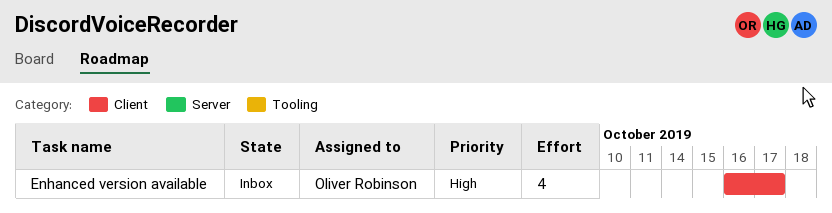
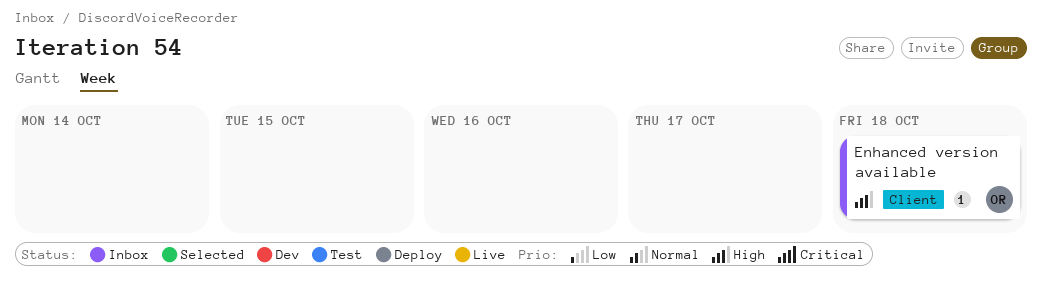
Enhanced version available, estimate: 4 -> 1
Enhanced version available, due: Oct 17 -> Oct 18

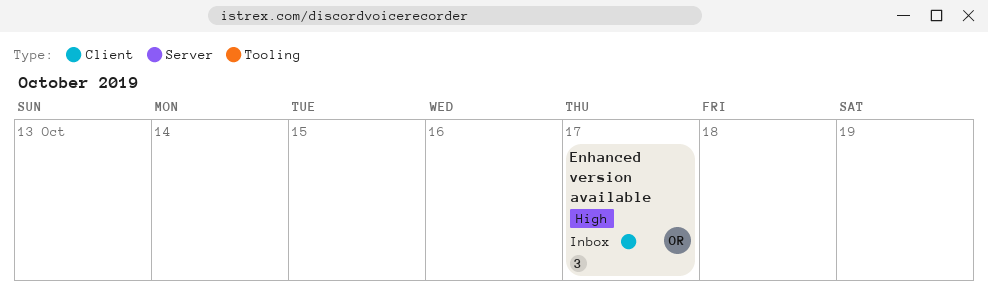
Enhanced version available, estimate: 1 -> 3
Enhanced version available, due: Oct 18 -> Oct 17

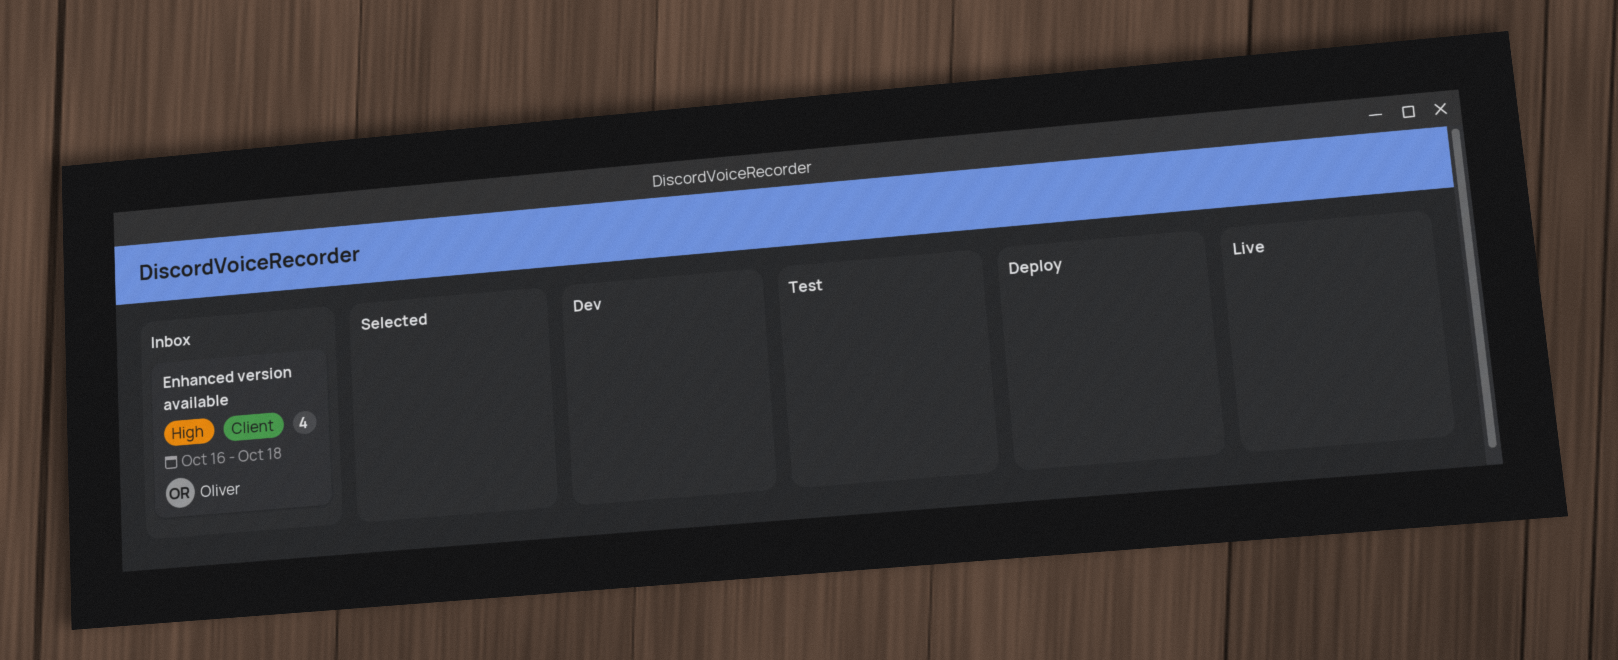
Enhanced version available, estimate: 3 -> 4
Enhanced version available, due: Oct 17 -> Oct 18

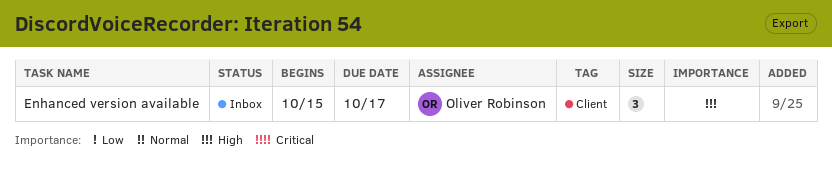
Enhanced version available, estimate: 4 -> 3
Enhanced version available, start: Oct 16 -> Oct 15
Enhanced version available, due: Oct 18 -> Oct 17

